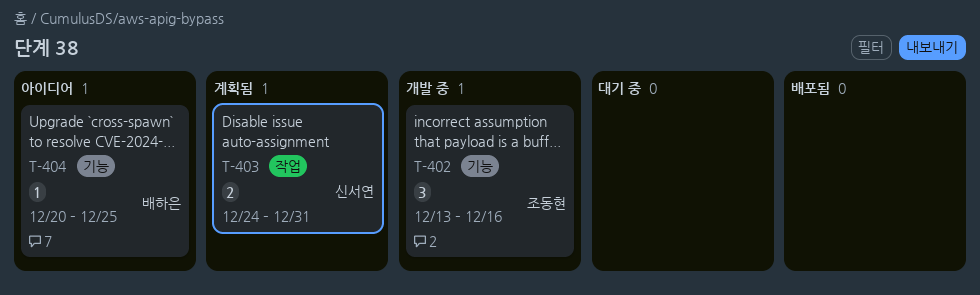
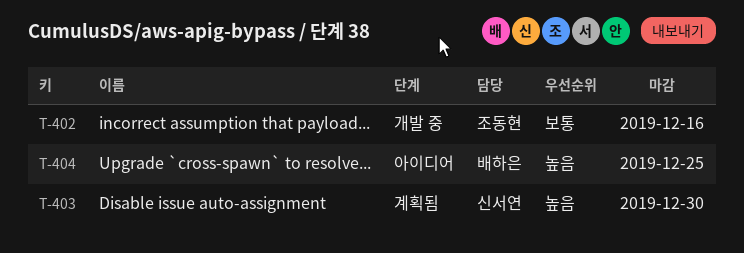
T-403, due: Dec 31 -> Dec 30

